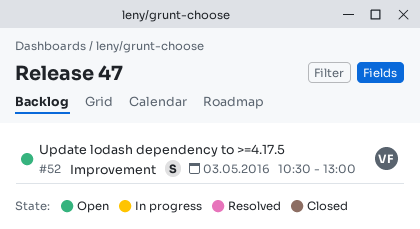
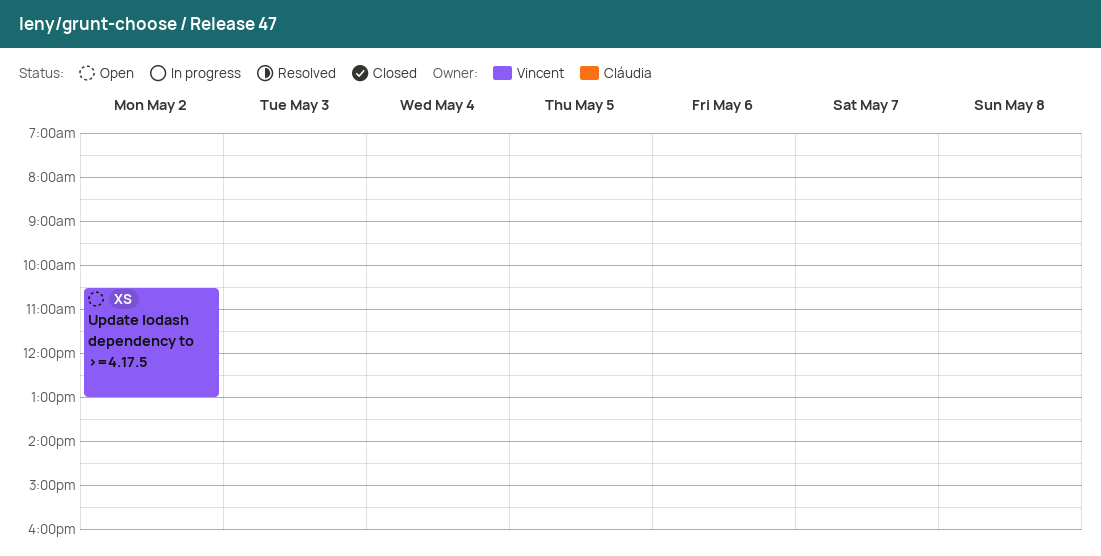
Update lodash dependency to >=4.17.5, estimate: S -> XS
Update lodash dependency to >=4.17.5, day: May 3 -> May 2

